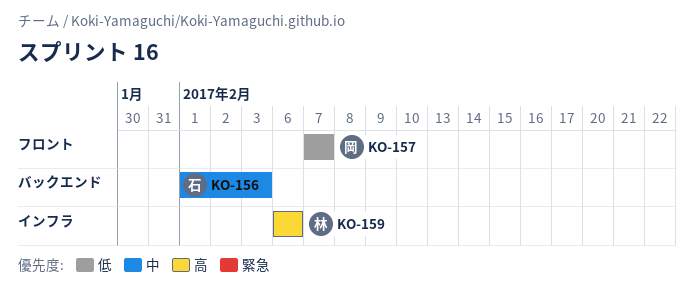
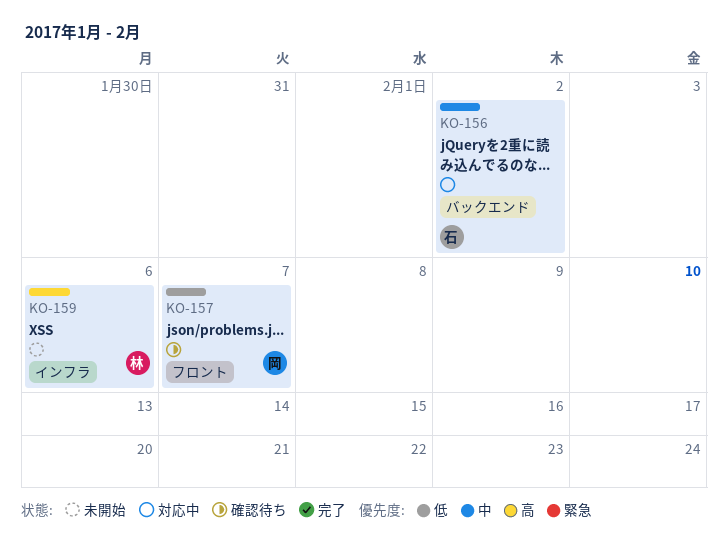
KO-156, due: Feb 3 -> Feb 2

